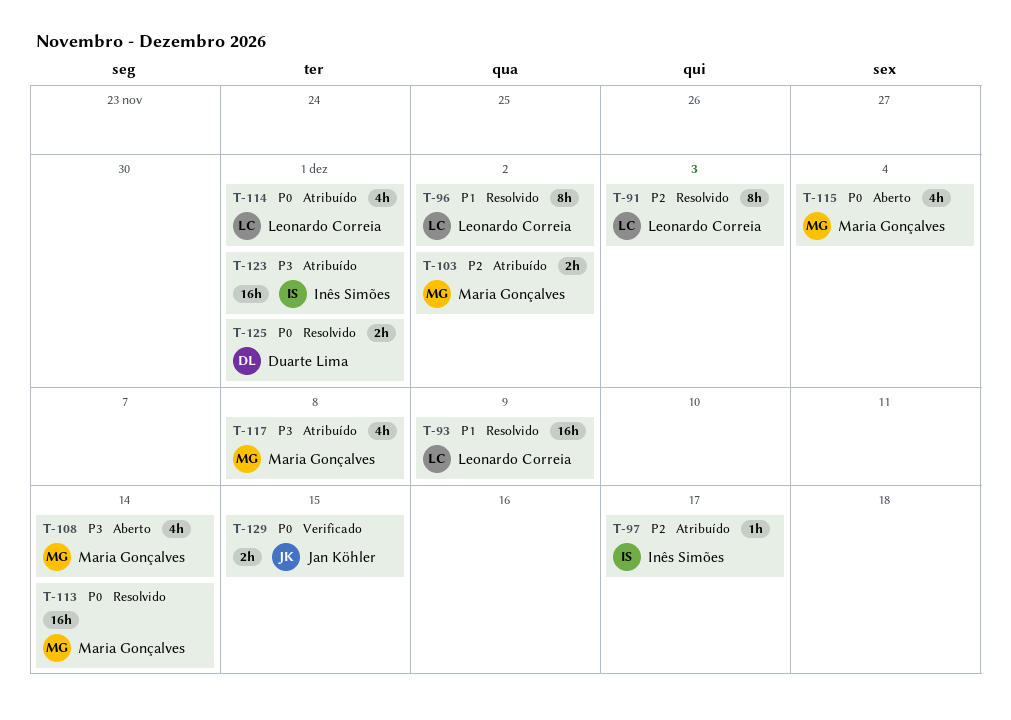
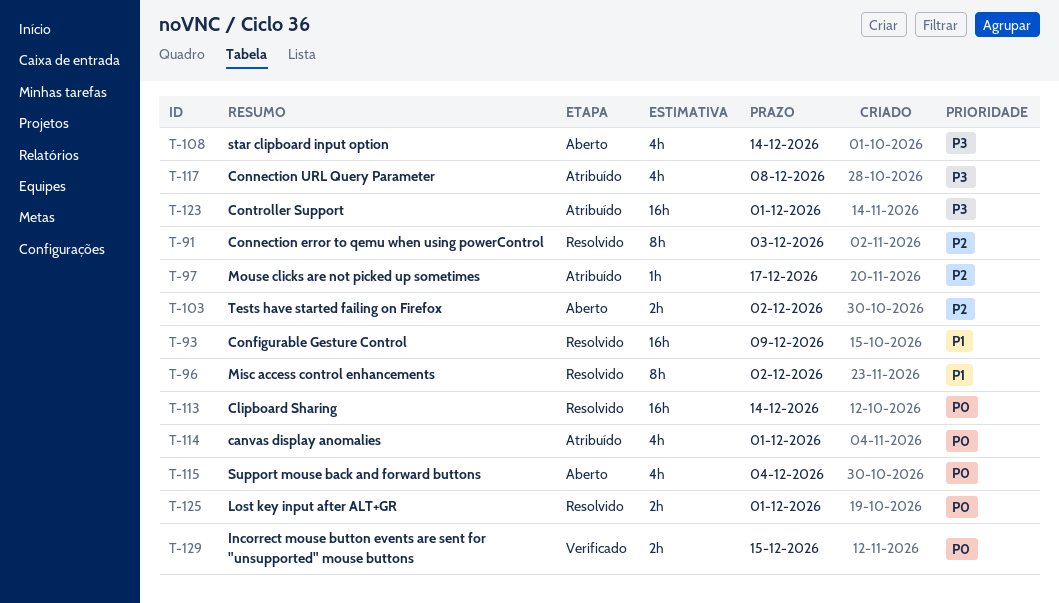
T-103, status: Atribuído -> Aberto

